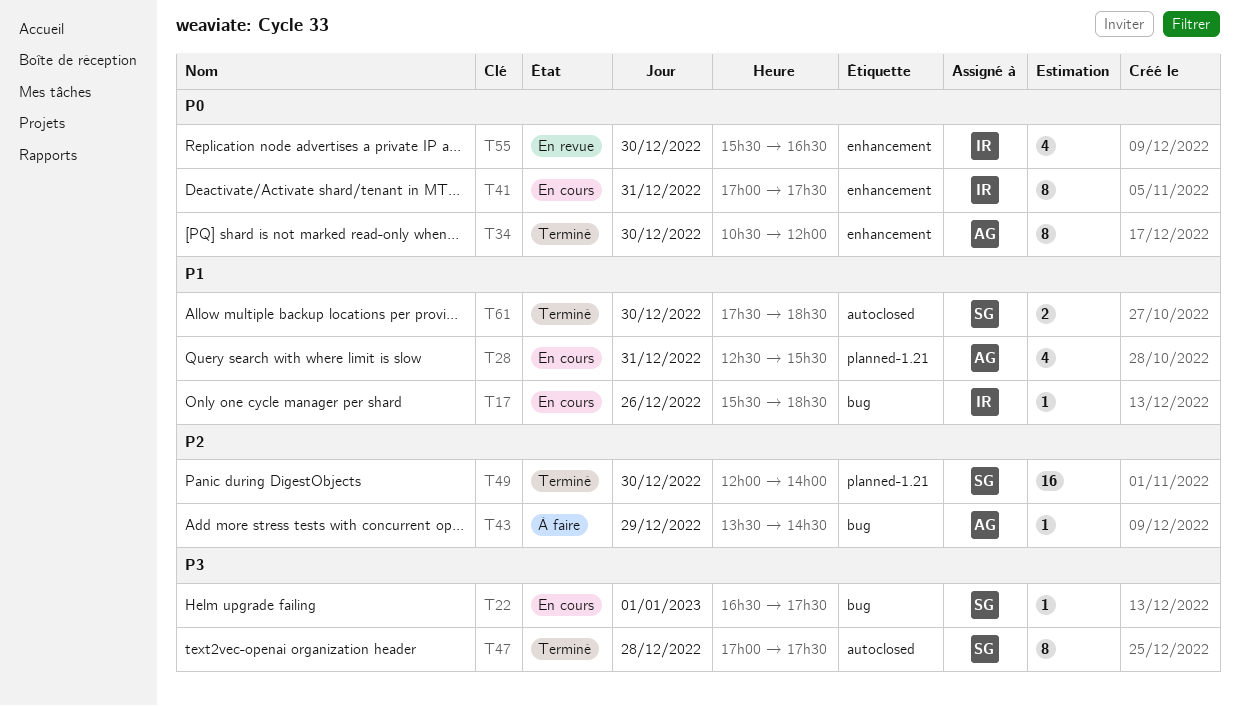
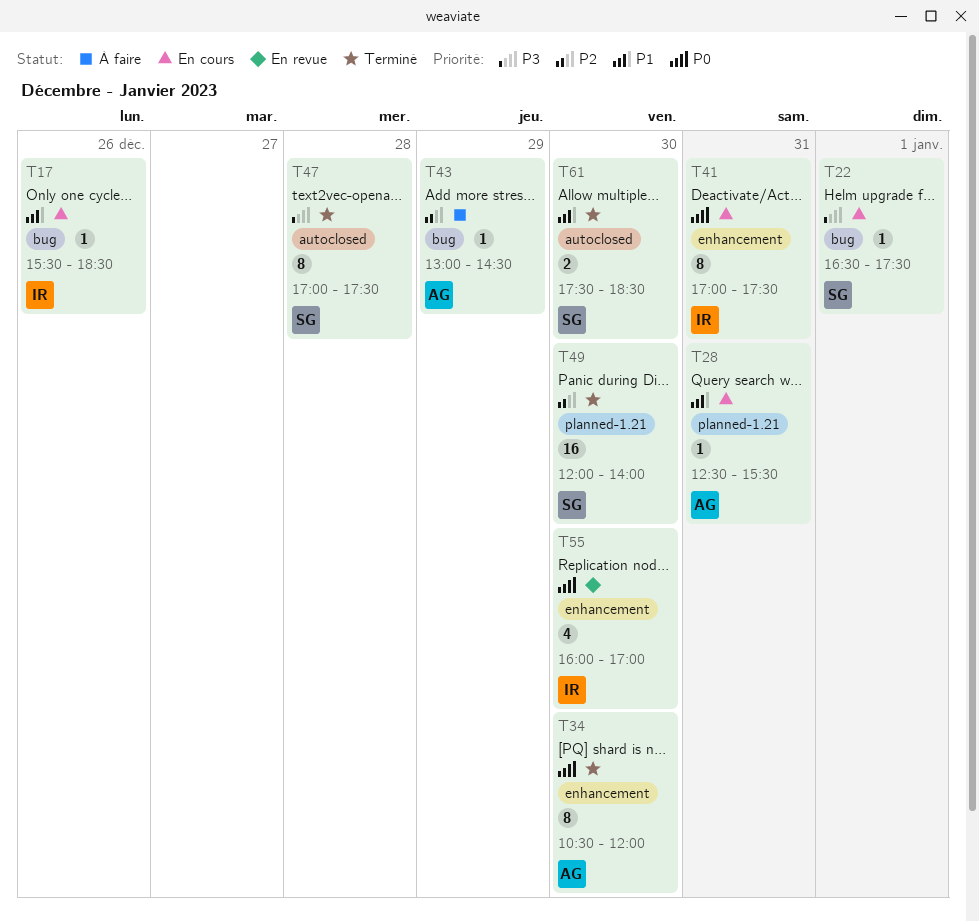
T28, estimate: 4 -> 1
T43, begins: 13:30 -> 13:00
T55, begins: 15:30 -> 16:00
T55, ends: 16:30 -> 17:00

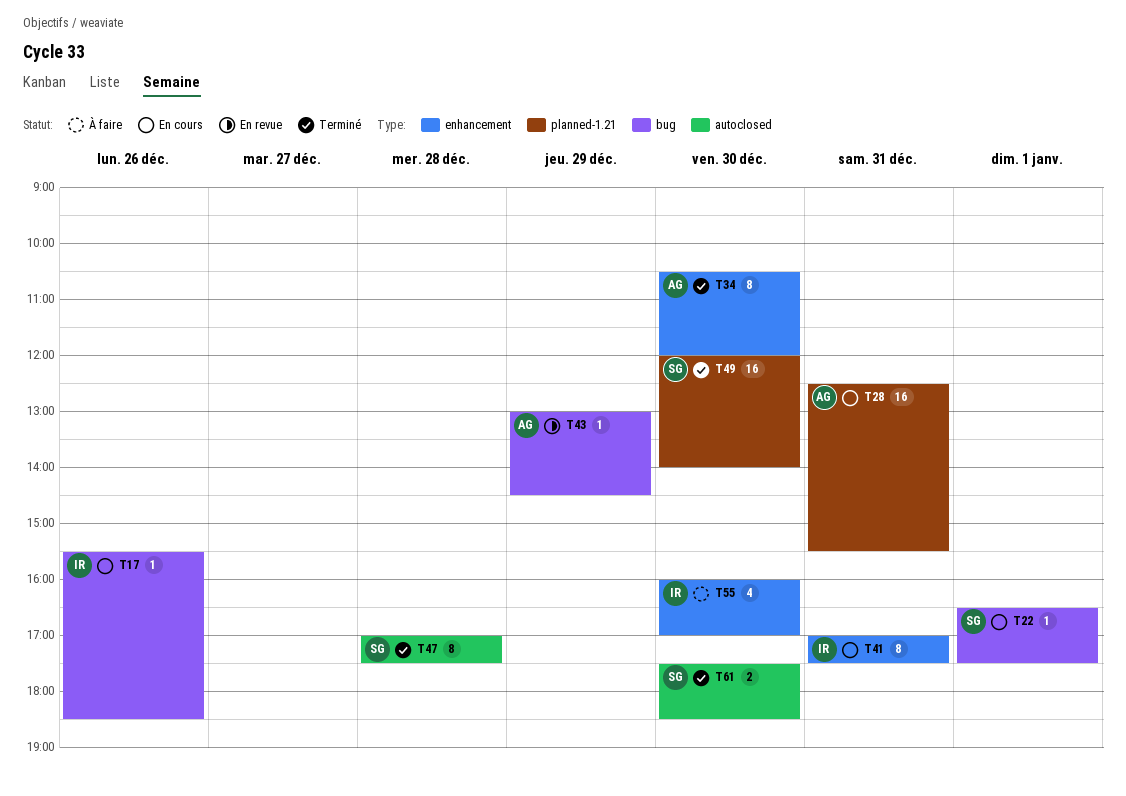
T28, estimate: 1 -> 16
T43, status: À faire -> En revue
T55, status: En revue -> À faire

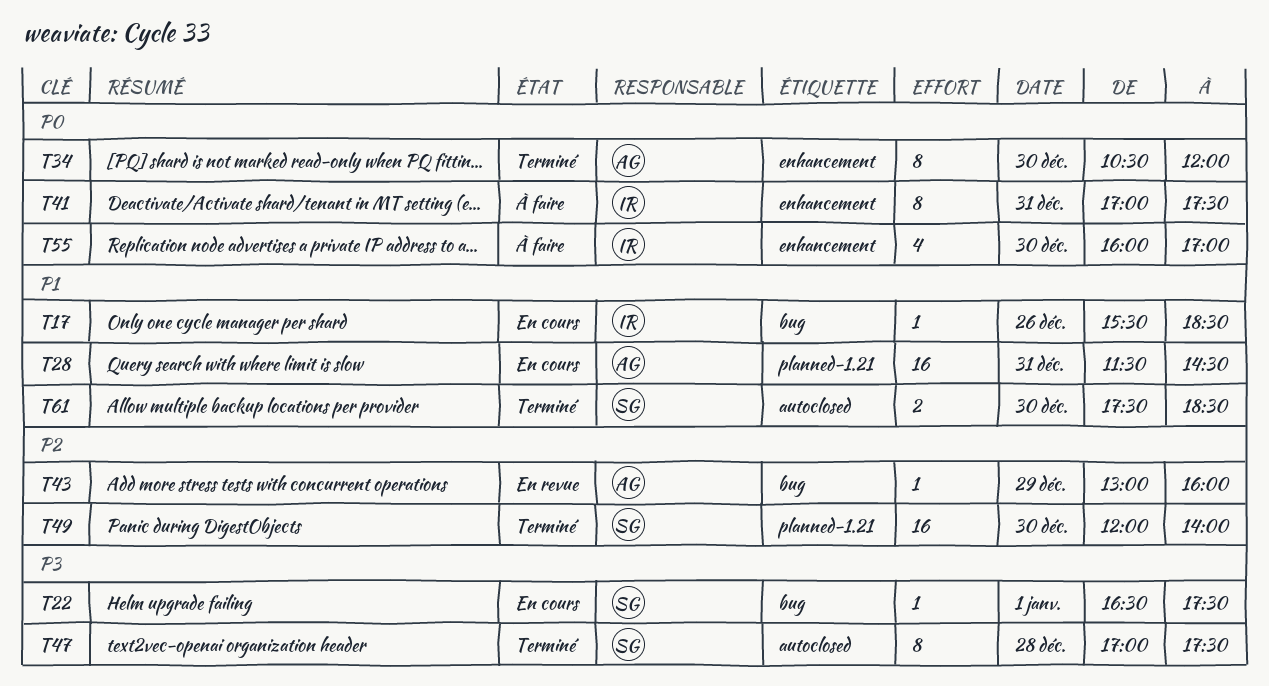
T28, begins: 12:30 -> 11:30
T28, ends: 15:30 -> 14:30
T41, status: En cours -> À faire
T43, ends: 14:30 -> 16:00

